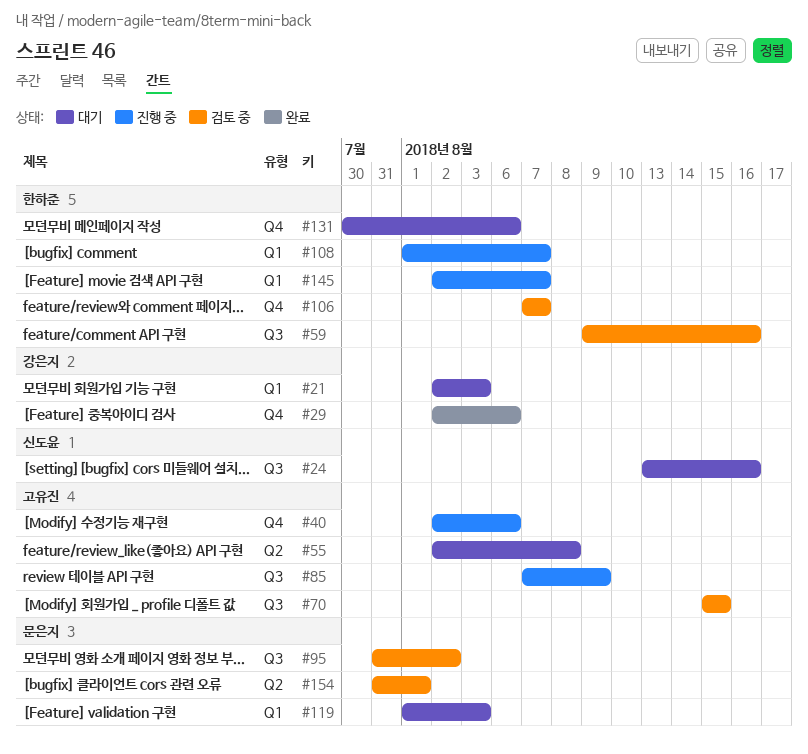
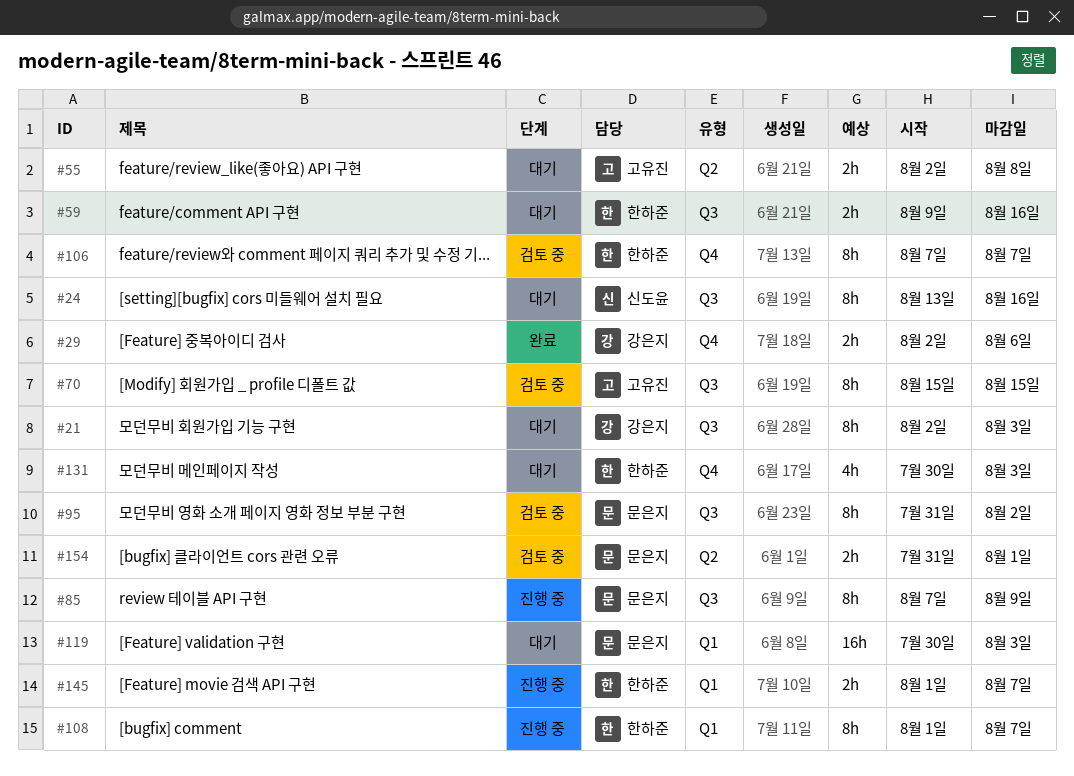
#21, label: Q1 -> Q3
#40: present -> none
#59, status: 검토 중 -> 대기
#85, owner: 고유진 -> 문은지
#119, start: Aug 1 -> Jul 30
#131, due: Aug 6 -> Aug 3
#145, start: Aug 2 -> Aug 1

